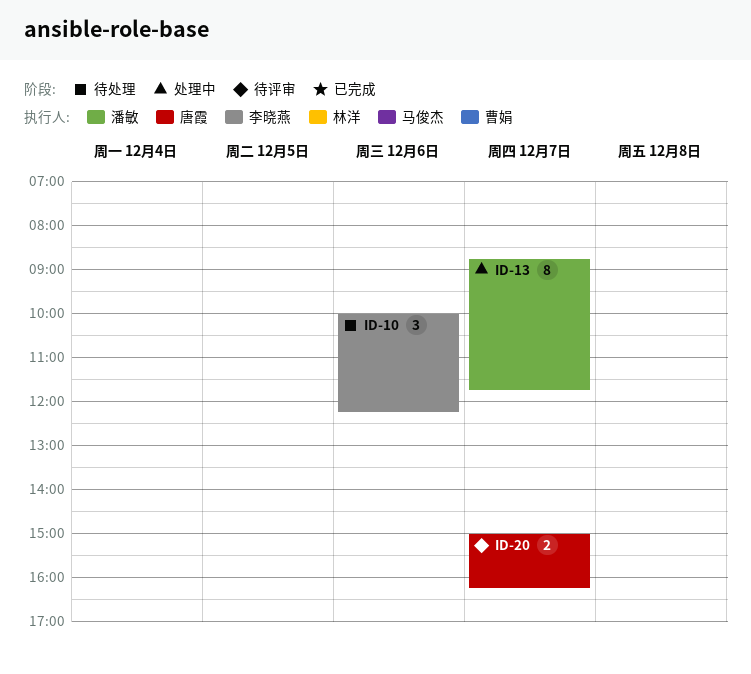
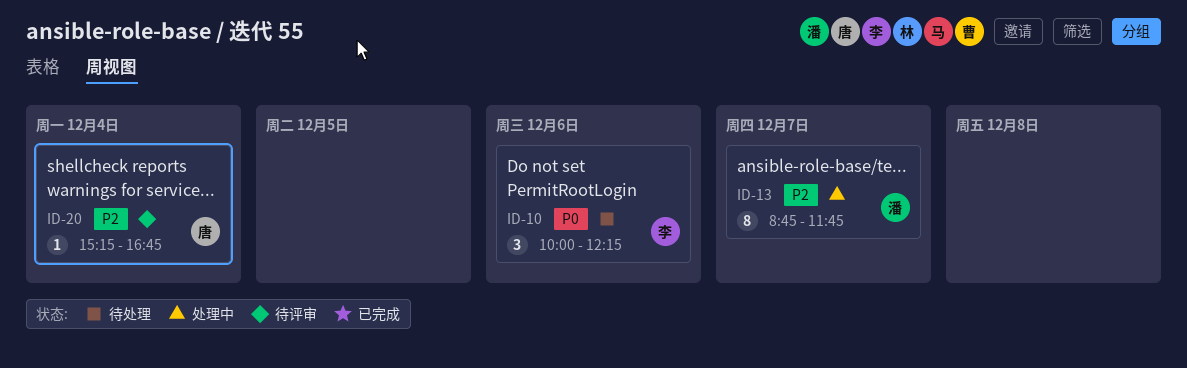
ID-20, estimate: 2 -> 1
ID-20, day: Dec 7 -> Dec 4
ID-20, begins: 15:00 -> 15:15
ID-20, ends: 16:15 -> 16:45

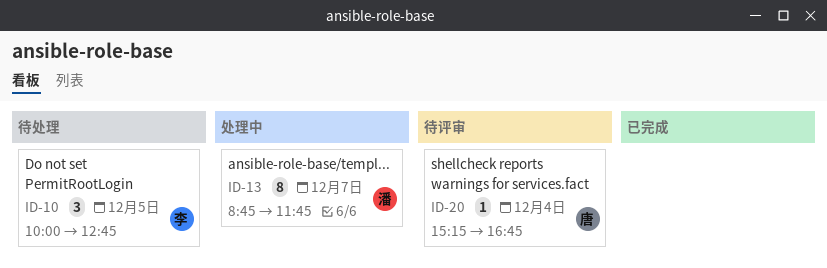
ID-10, day: Dec 6 -> Dec 5
ID-10, ends: 12:15 -> 12:45

